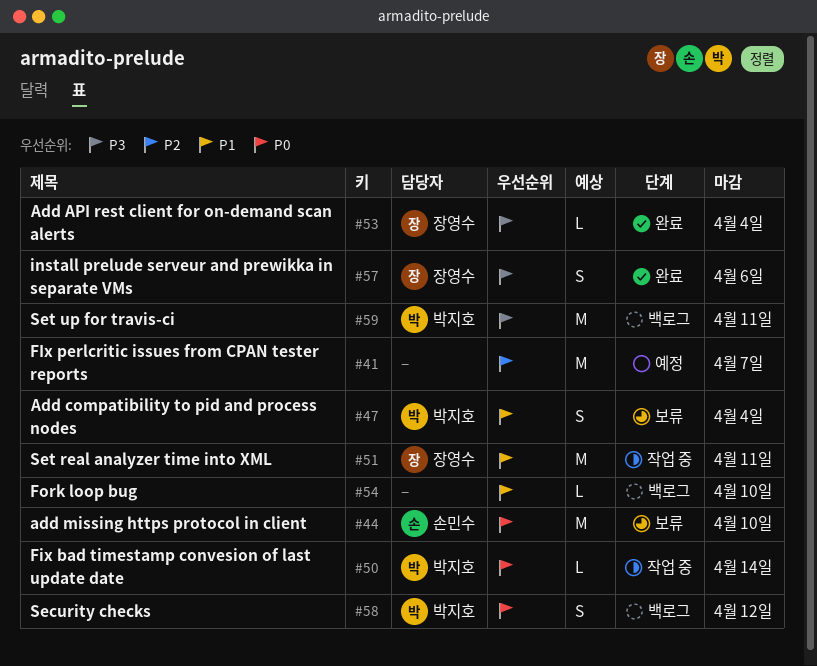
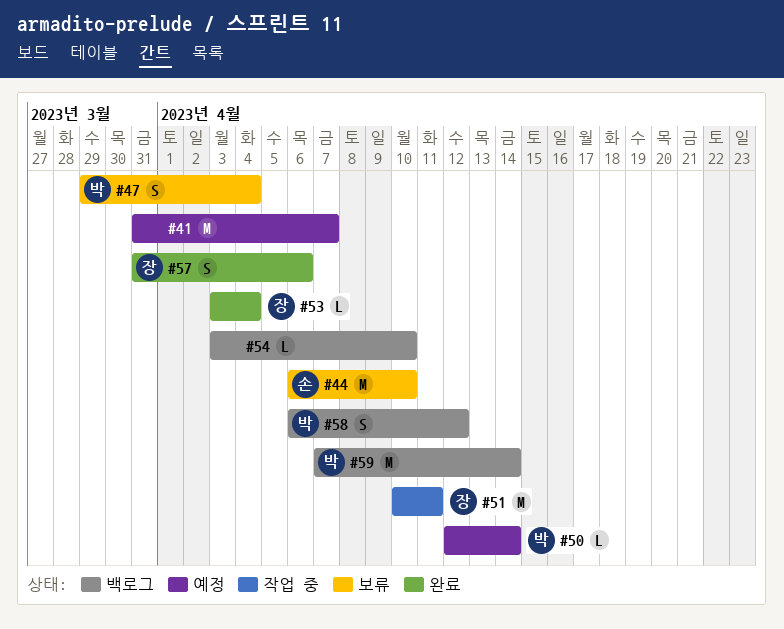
#50, status: 작업 중 -> 예정
#59, due: Apr 11 -> Apr 14

